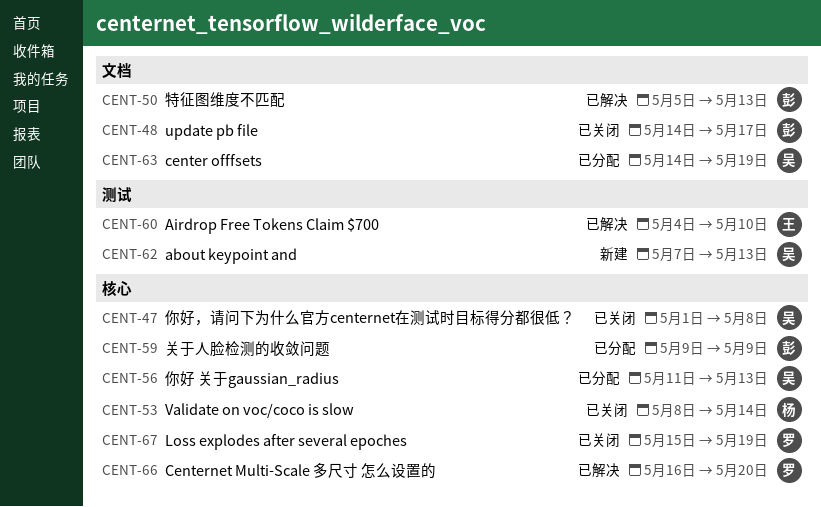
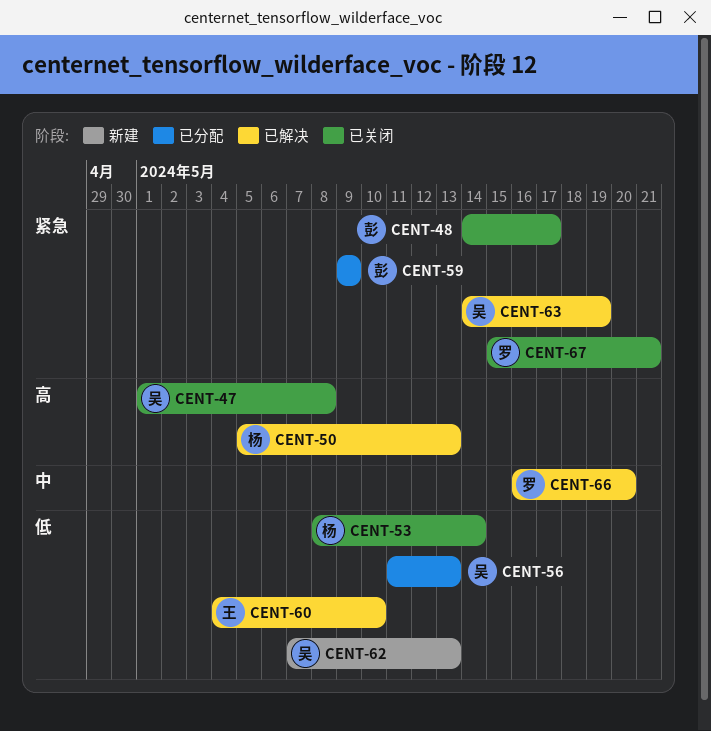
CENT-50, owner: 彭 -> 杨
CENT-63, status: 已分配 -> 已解决
CENT-67, due: May 19 -> May 21

